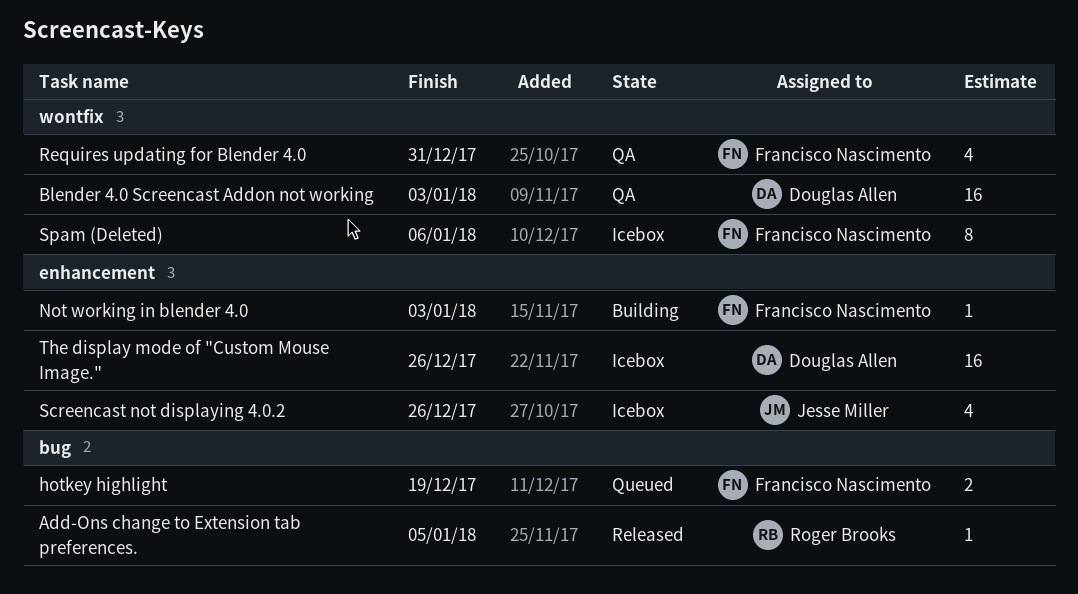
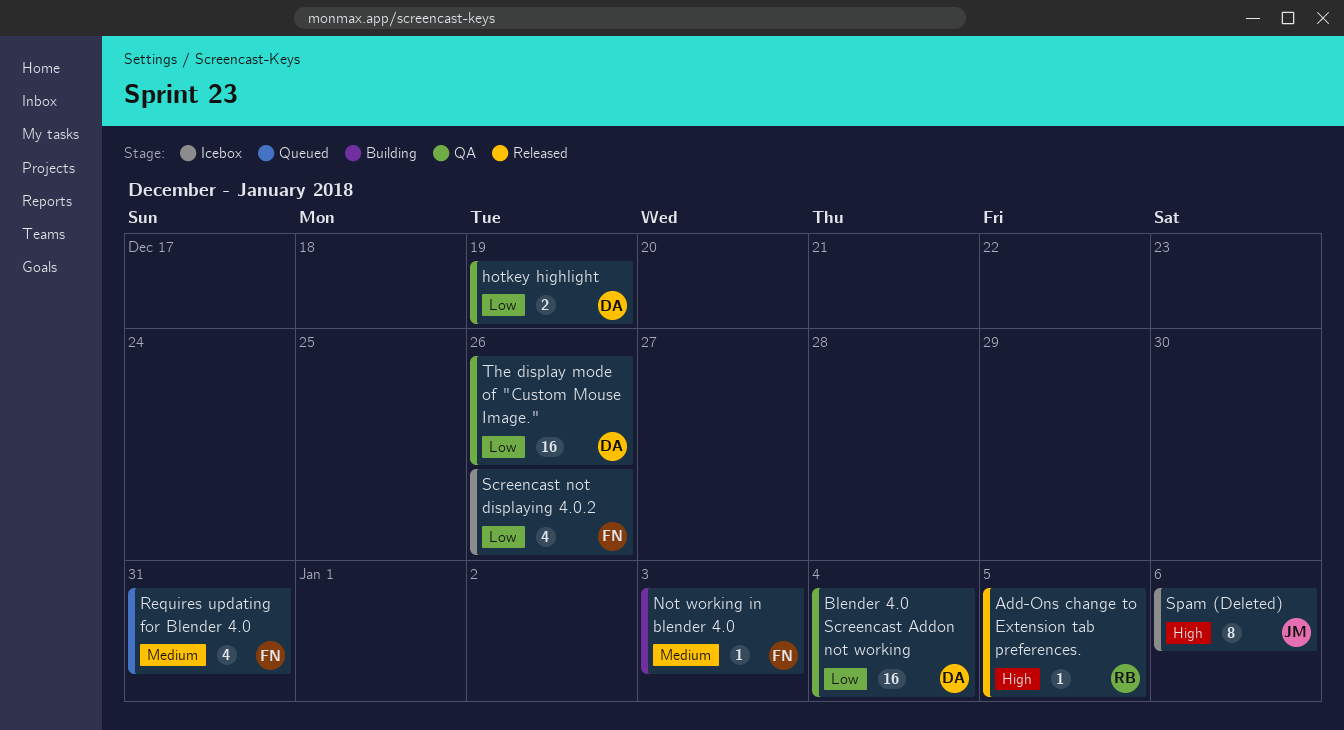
Blender 4.0 Screencast Addon not working, due: Jan 3 -> Jan 4
hotkey highlight, status: Queued -> QA
hotkey highlight, owner: Francisco Nascimento -> Douglas Allen
Requires updating for Blender 4.0, status: QA -> Queued
Screencast not displaying 4.0.2, owner: Jesse Miller -> Francisco Nascimento
Spam (Deleted), owner: Francisco Nascimento -> Jesse Miller
The display mode of "Custom Mouse Image.", status: Icebox -> QA

